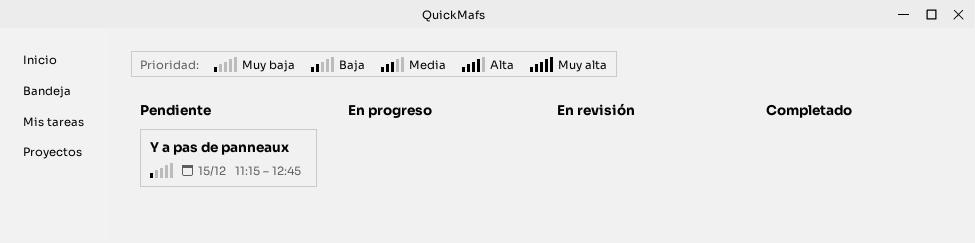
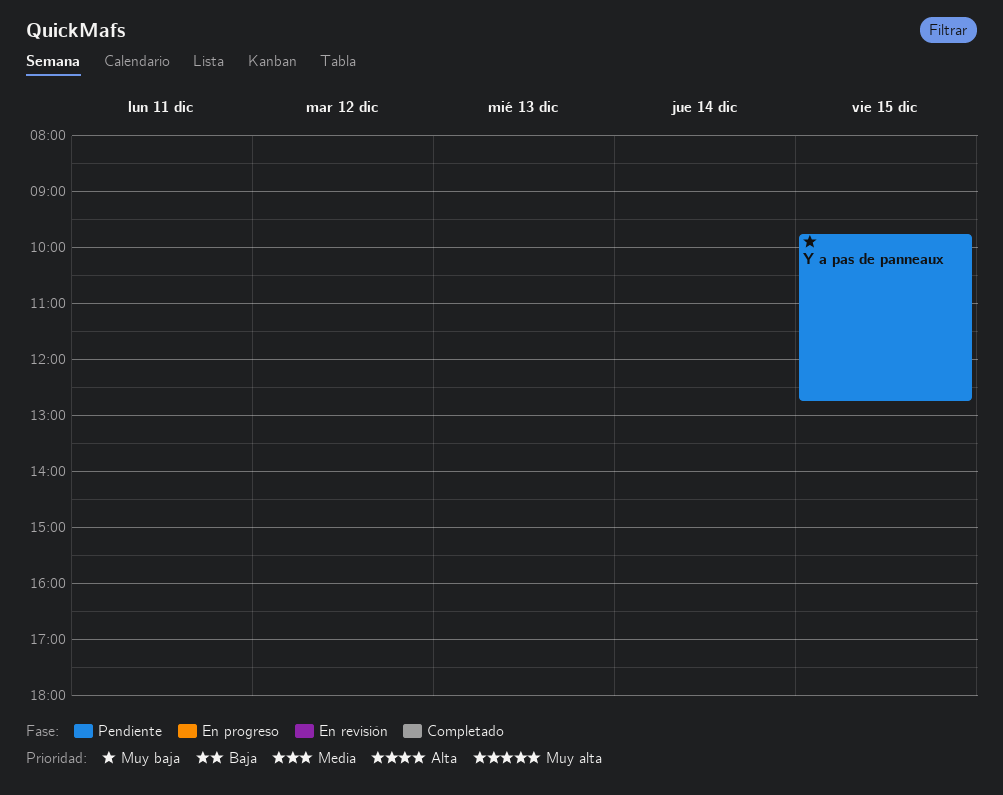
Y a pas de panneaux, begins: 11:15 -> 09:45

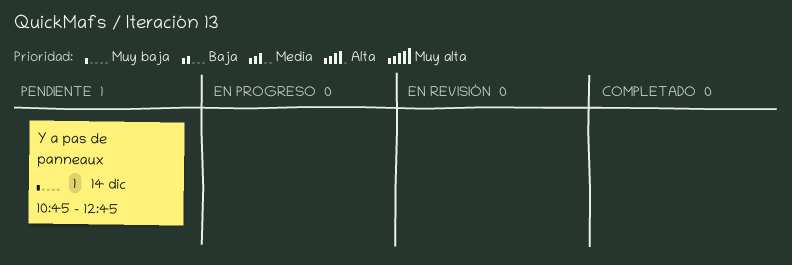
Y a pas de panneaux, day: Dec 15 -> Dec 14
Y a pas de panneaux, begins: 09:45 -> 10:45

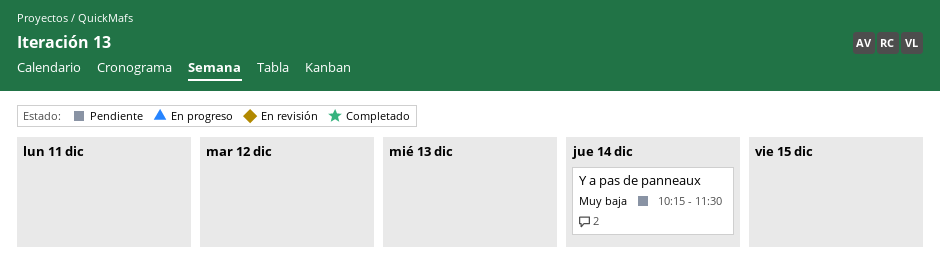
Y a pas de panneaux, begins: 10:45 -> 10:15
Y a pas de panneaux, ends: 12:45 -> 11:30

